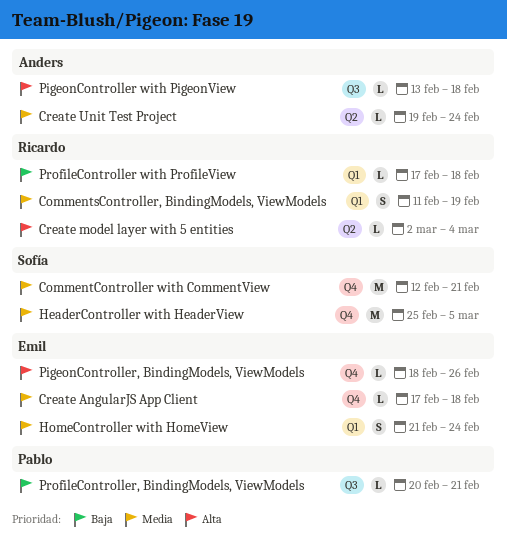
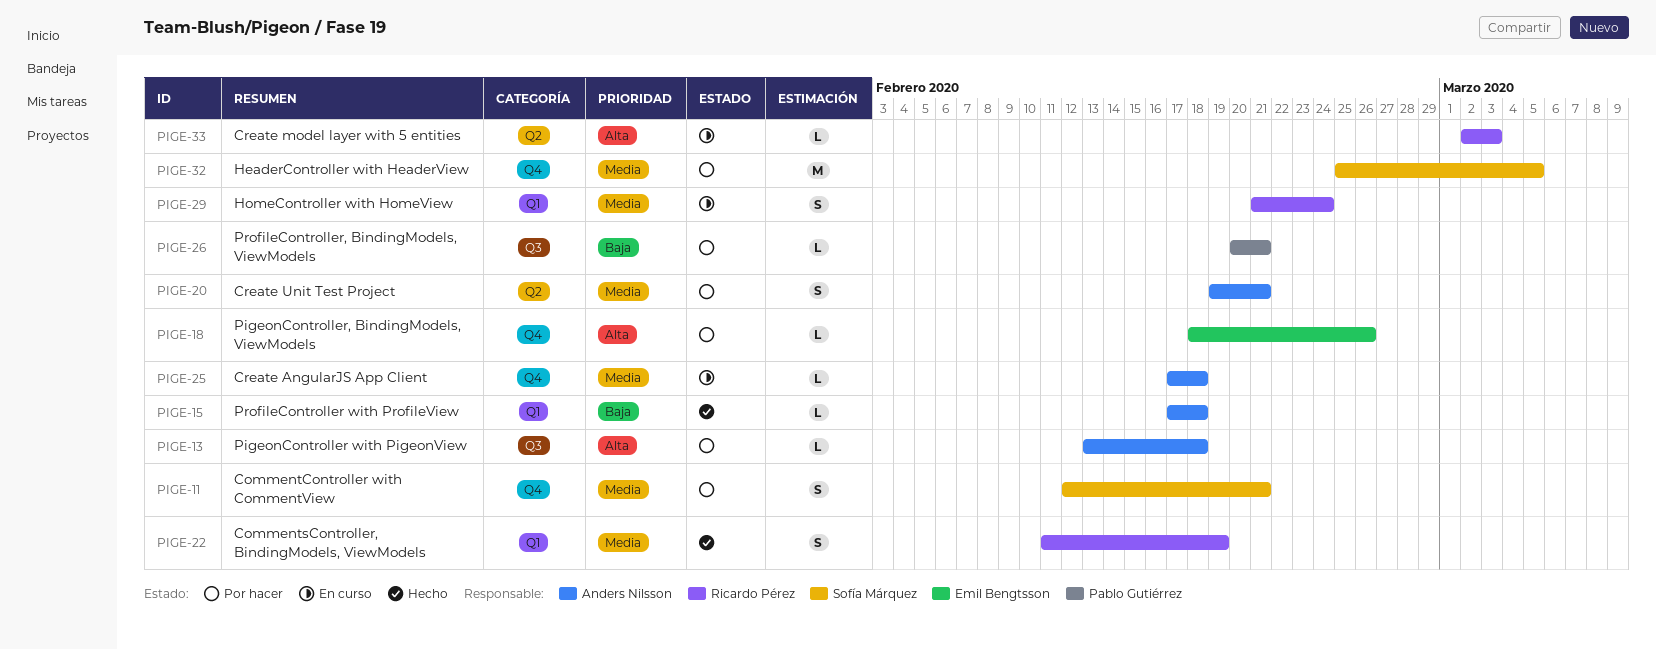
CommentController with CommentView, estimate: M -> S
Create AngularJS App Client, owner: Emil Bengtsson -> Anders Nilsson
Create model layer with 5 entities, due: Mar 4 -> Mar 3
Create Unit Test Project, estimate: L -> S
Create Unit Test Project, due: Feb 24 -> Feb 21
HomeController with HomeView, owner: Emil Bengtsson -> Ricardo Pérez
ProfileController with ProfileView, owner: Ricardo Pérez -> Anders Nilsson

